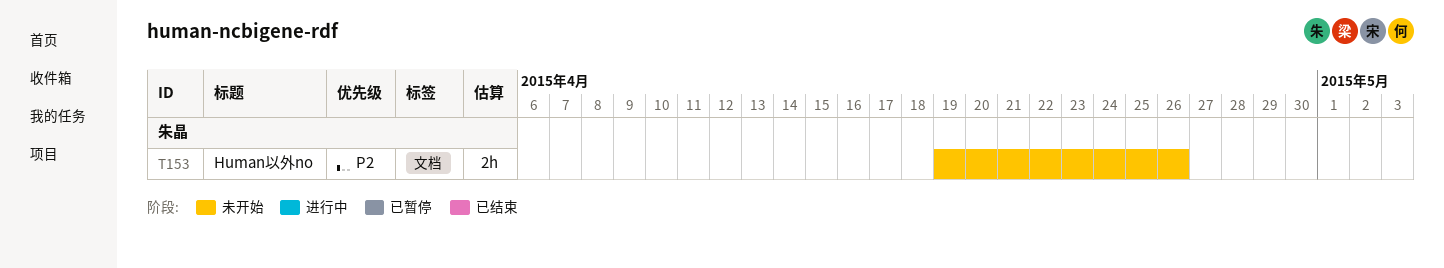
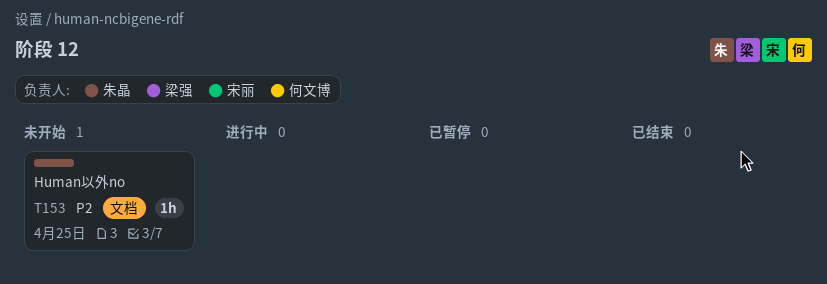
T153, estimate: 2h -> 1h
T153, due: Apr 26 -> Apr 25

